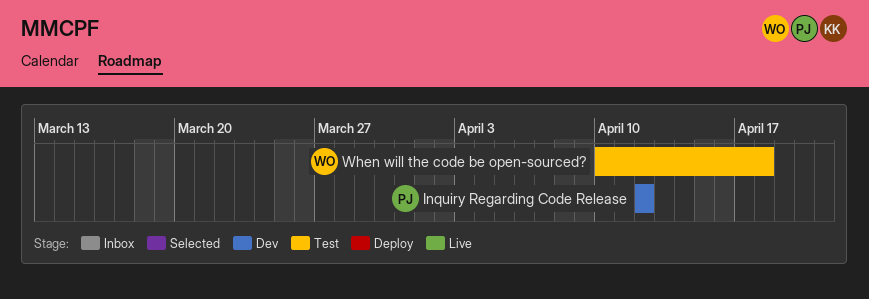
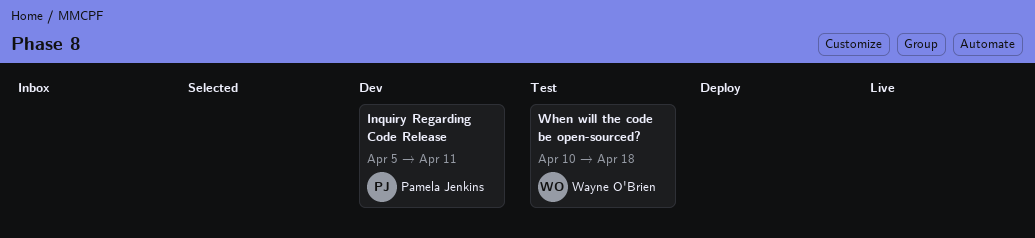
Inquiry Regarding Code Release, start: Apr 12 -> Apr 5
Inquiry Regarding Code Release, due: Apr 12 -> Apr 11

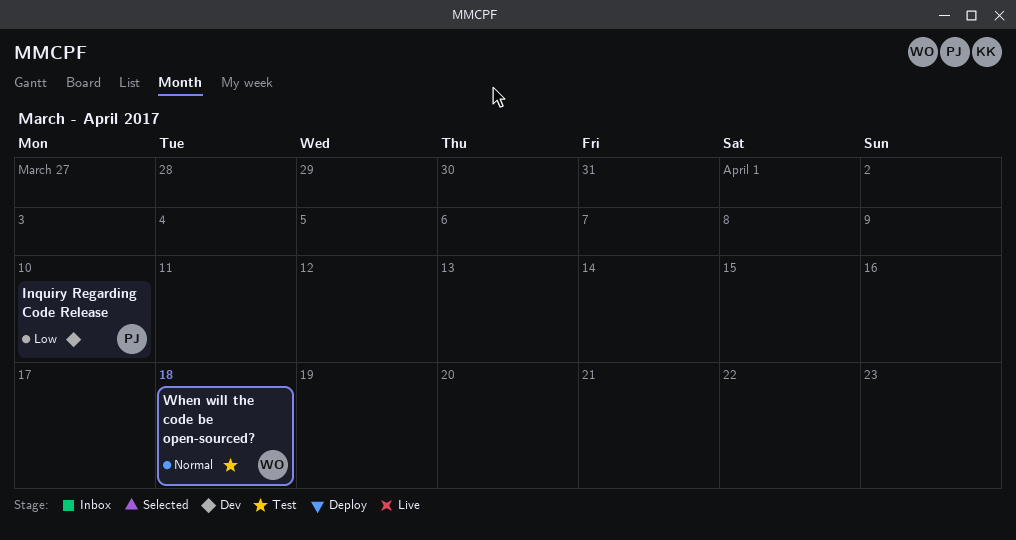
Inquiry Regarding Code Release, due: Apr 11 -> Apr 10

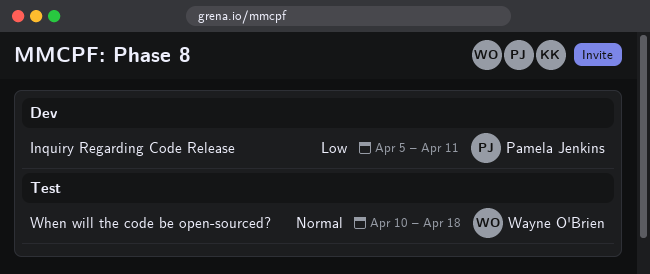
Inquiry Regarding Code Release, due: Apr 10 -> Apr 11

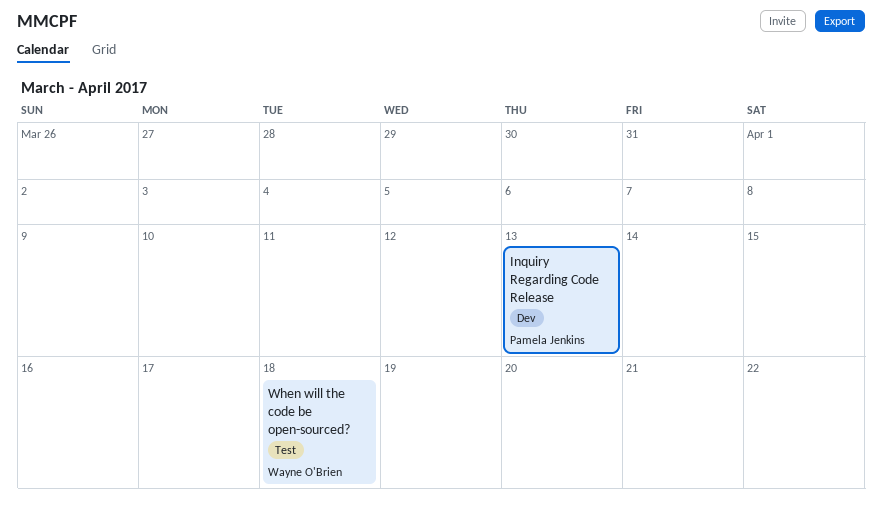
Inquiry Regarding Code Release, due: Apr 11 -> Apr 13

